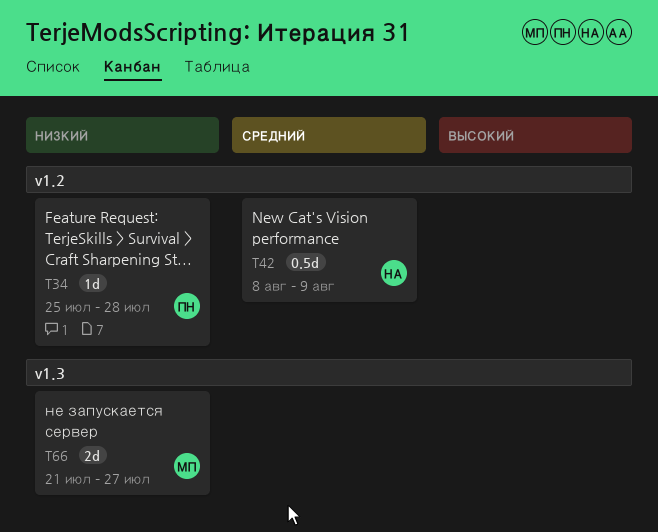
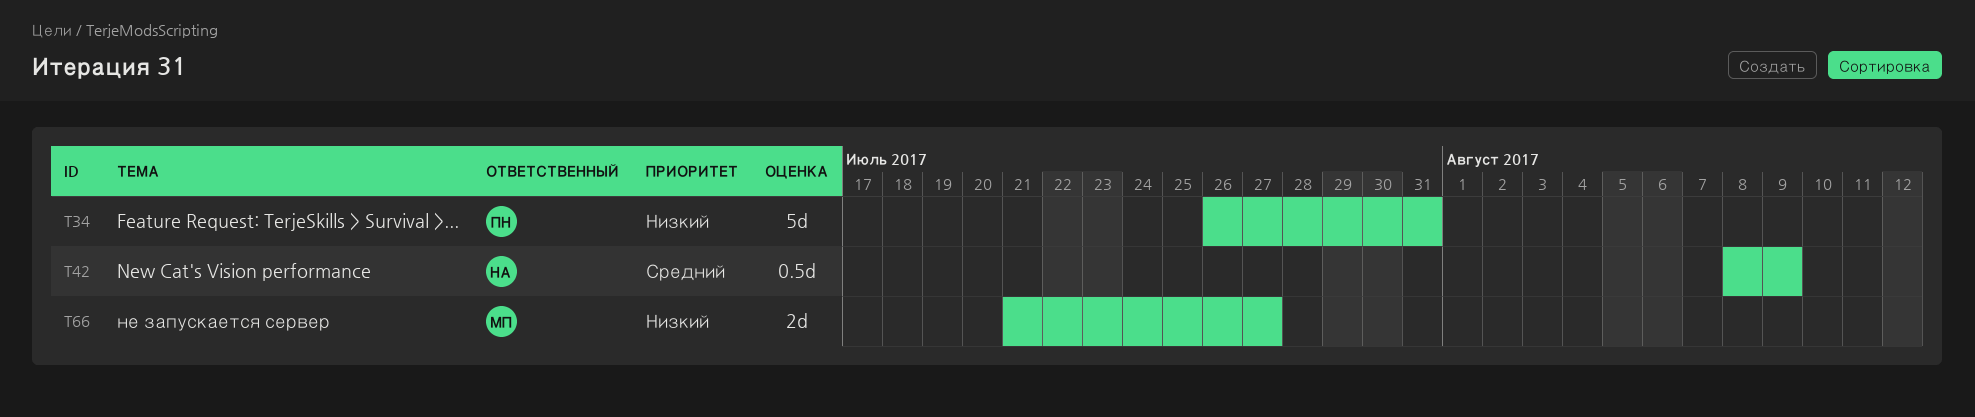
T34, estimate: 1d -> 5d
T34, start: Jul 25 -> Jul 26
T34, due: Jul 28 -> Jul 31

